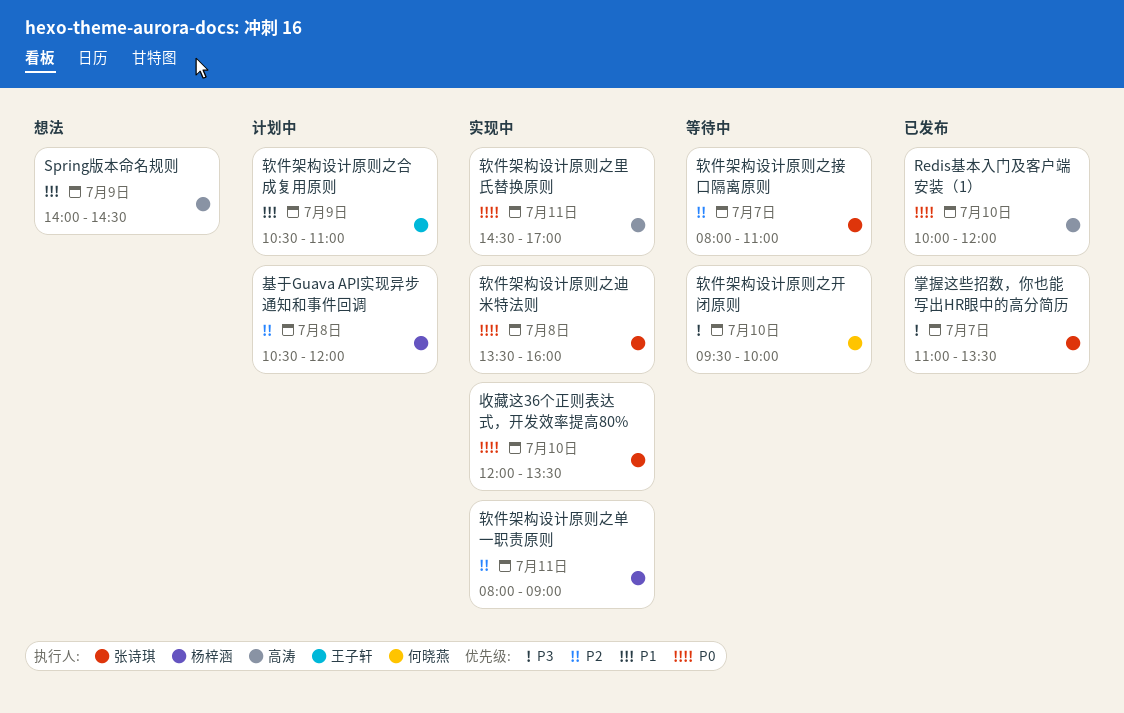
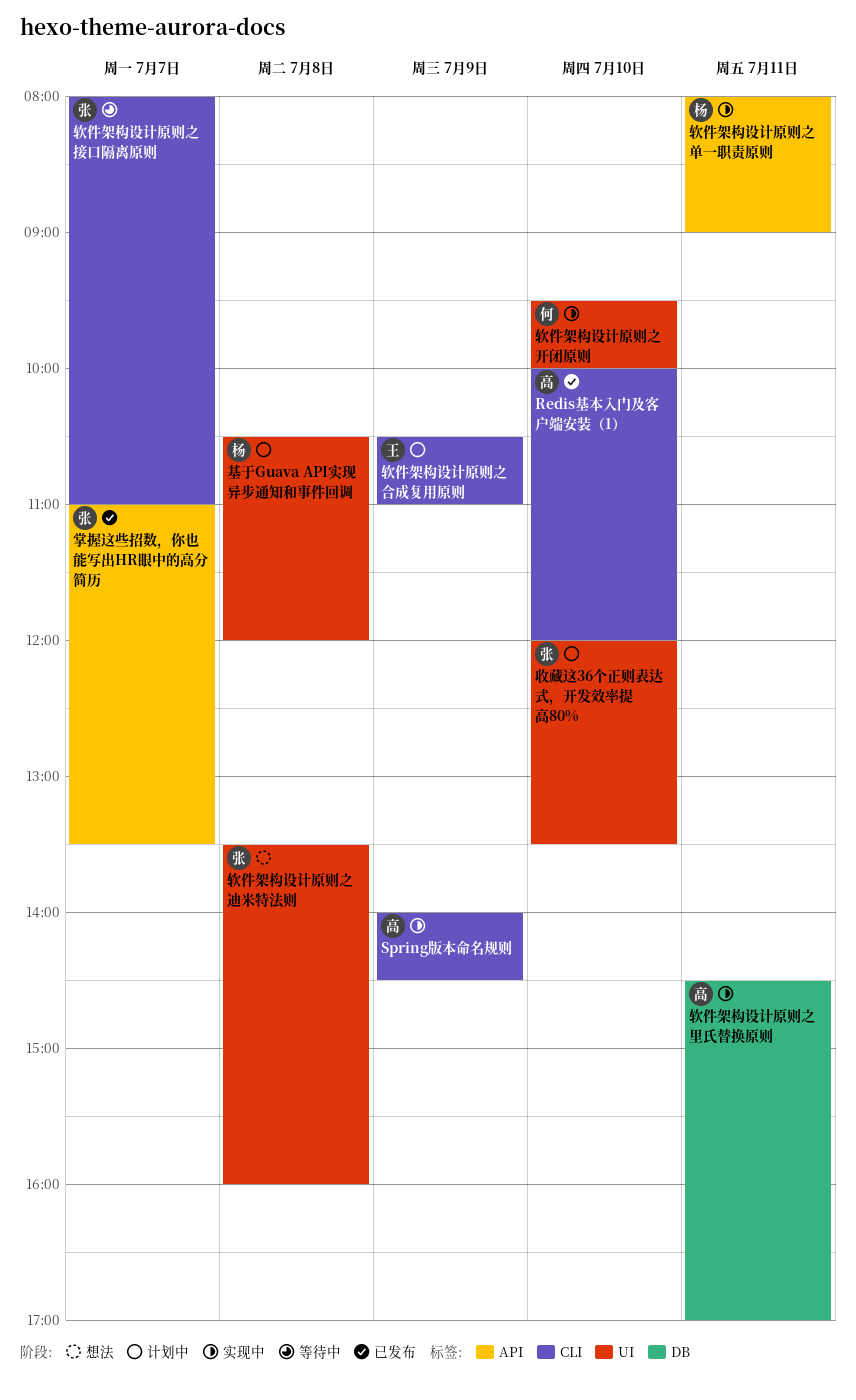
Spring版本命名规则, status: 想法 -> 实现中
收藏这36个正则表达式，开发效率提高80%, status: 实现中 -> 计划中
软件架构设计原则之开闭原则, status: 等待中 -> 实现中
软件架构设计原则之迪米特法则, status: 实现中 -> 想法

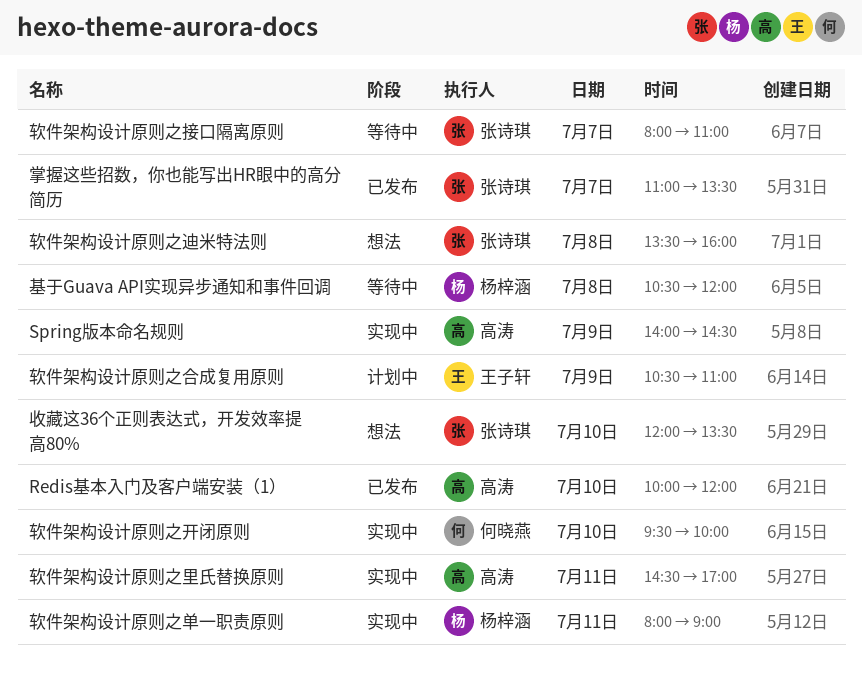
基于Guava API实现异步通知和事件回调, status: 计划中 -> 等待中
收藏这36个正则表达式，开发效率提高80%, status: 计划中 -> 想法

